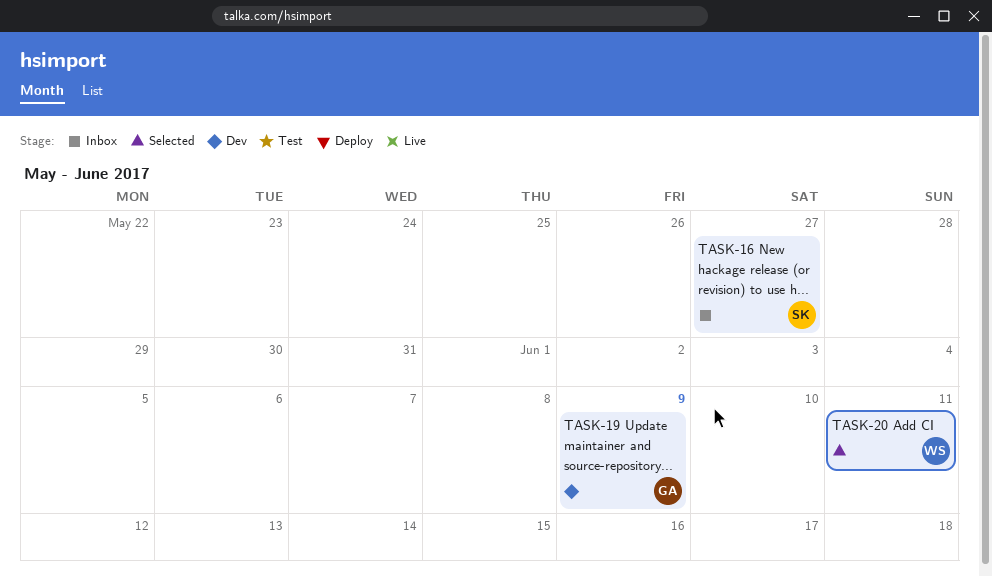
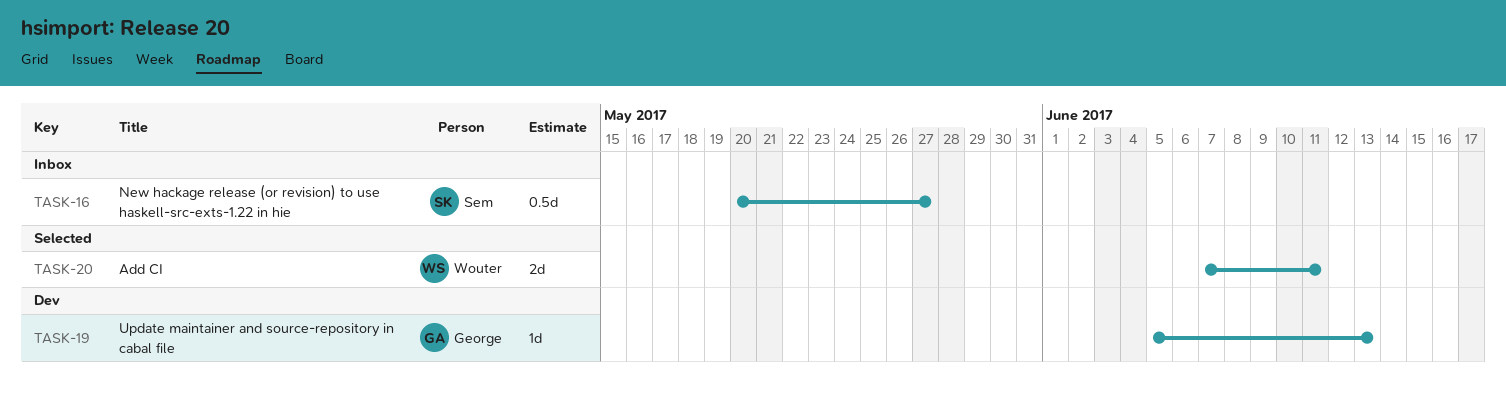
TASK-19, due: Jun 9 -> Jun 13

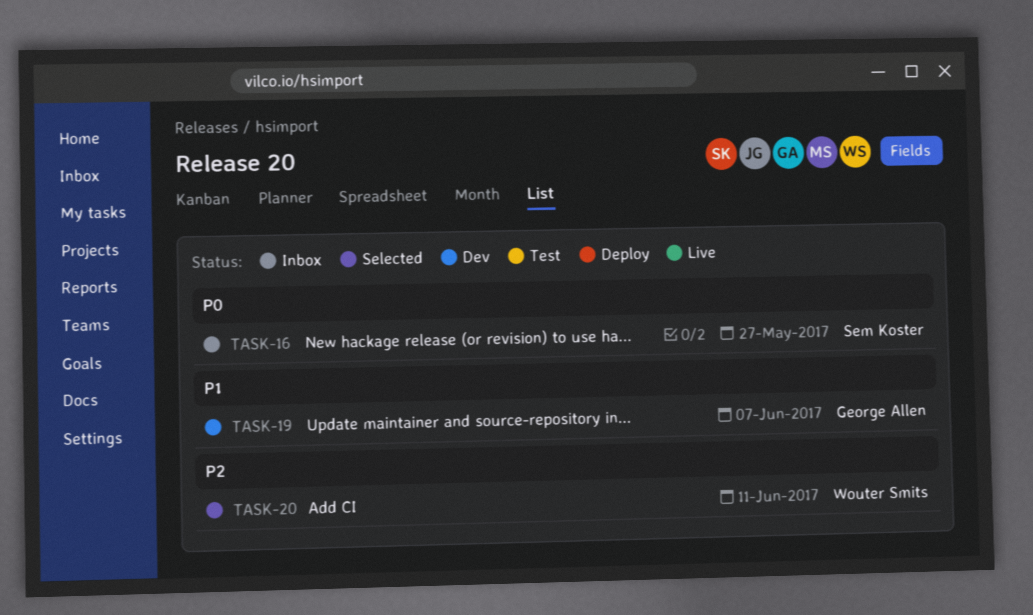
TASK-19, due: Jun 13 -> Jun 7

